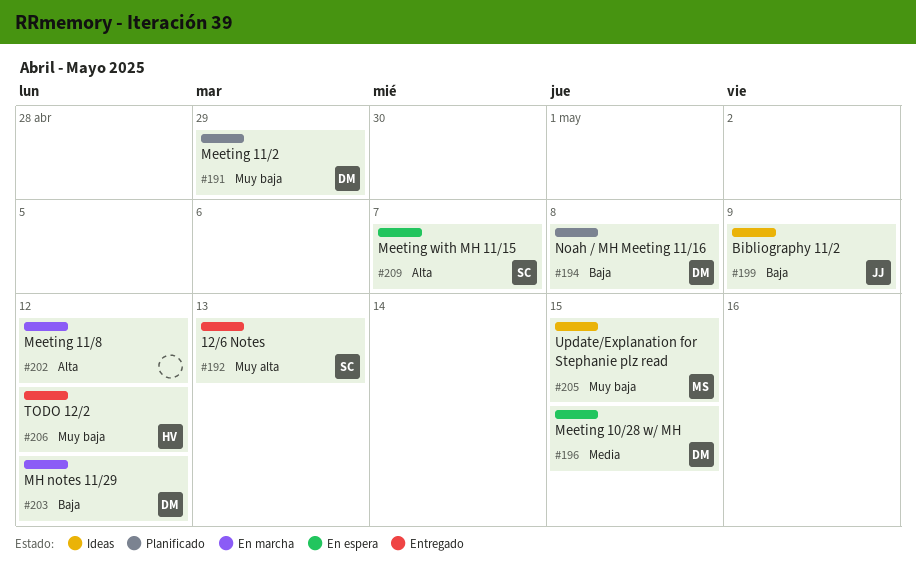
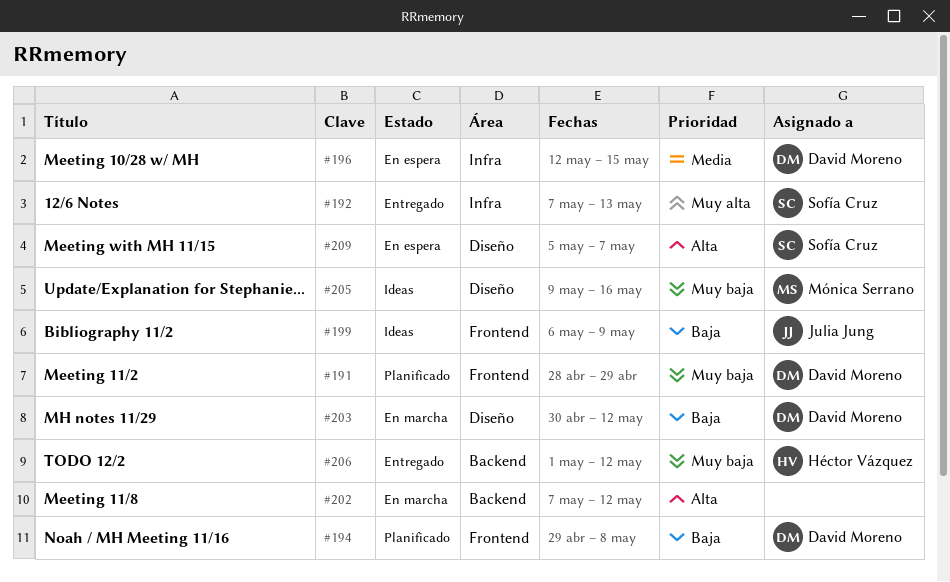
#205, due: May 15 -> May 16

